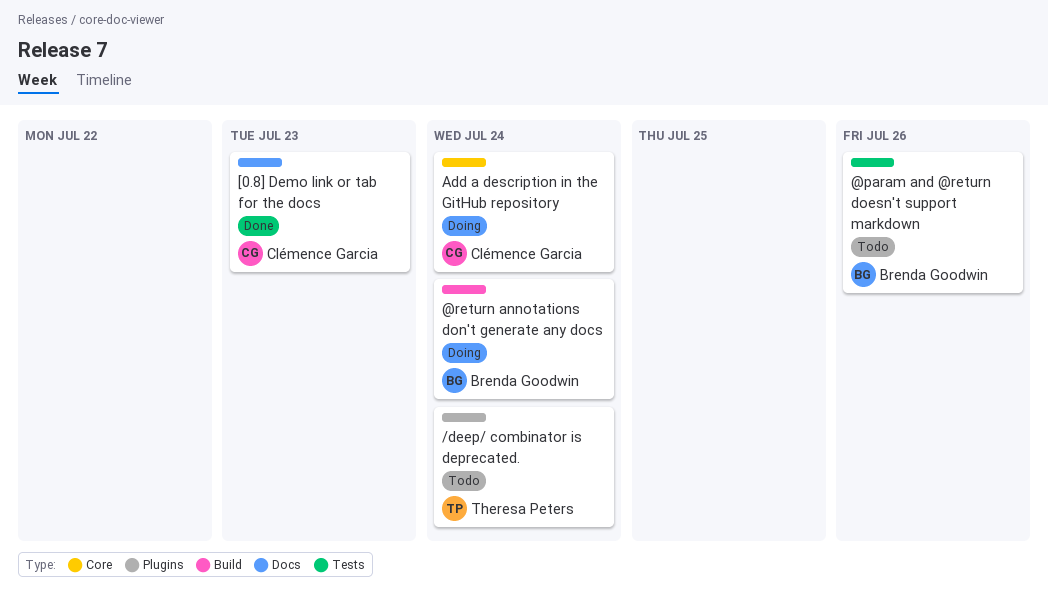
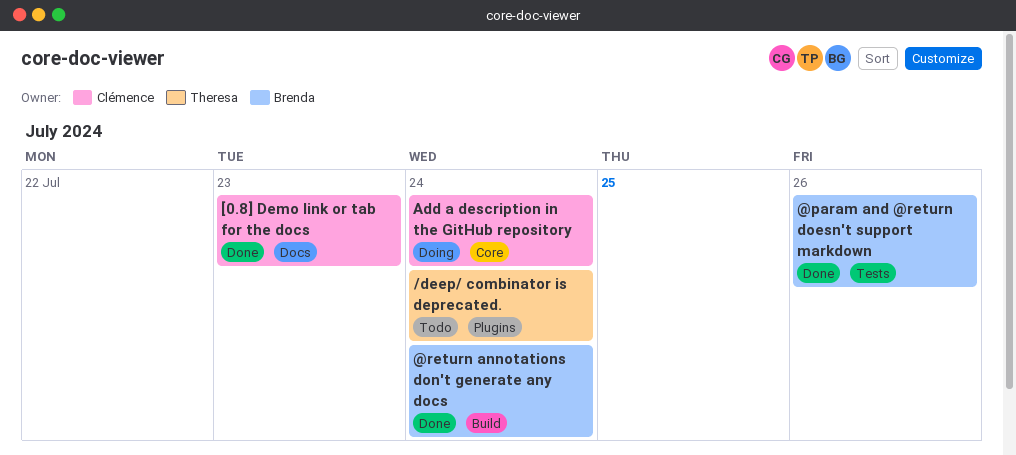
@param and @return doesn't support markdown, status: Todo -> Done
@return annotations don't generate any docs, status: Doing -> Done

